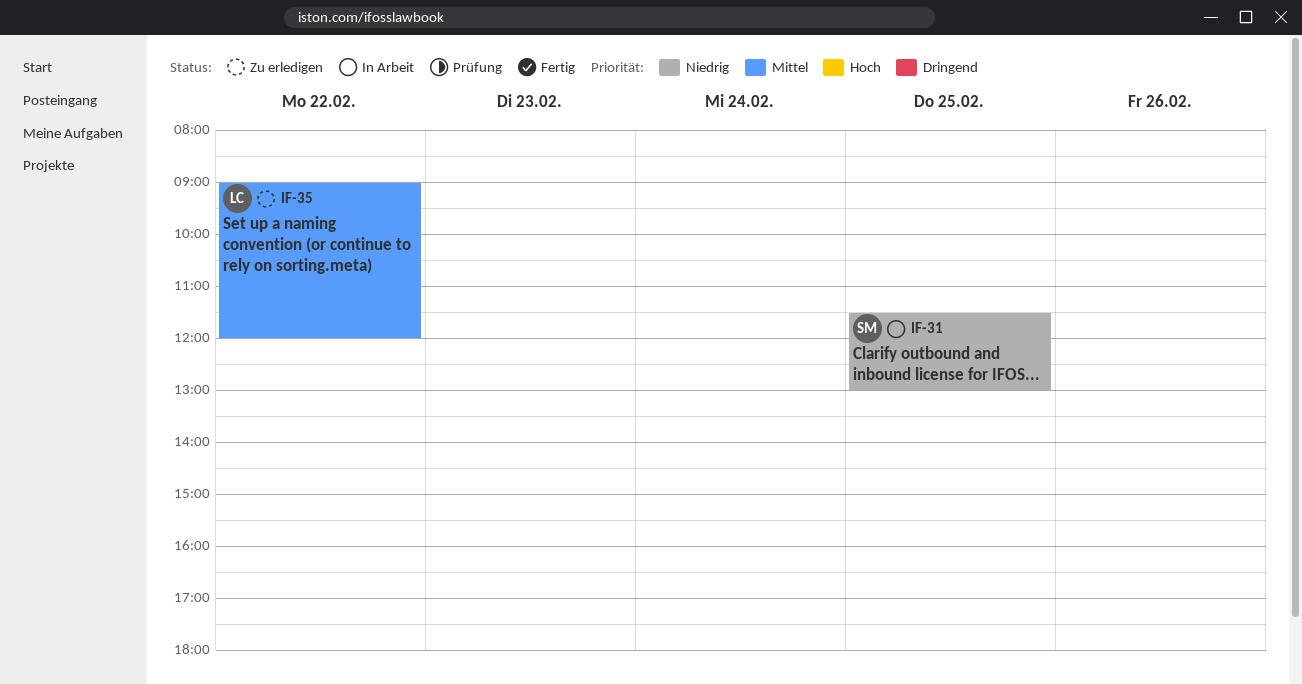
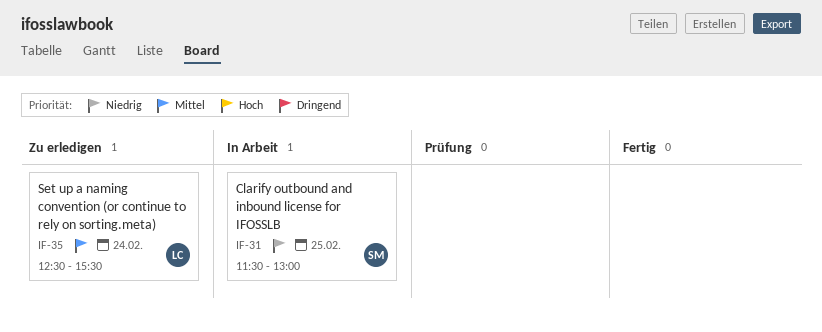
IF-35, day: Feb 22 -> Feb 24
IF-35, begins: 09:00 -> 12:30
IF-35, ends: 12:00 -> 15:30

